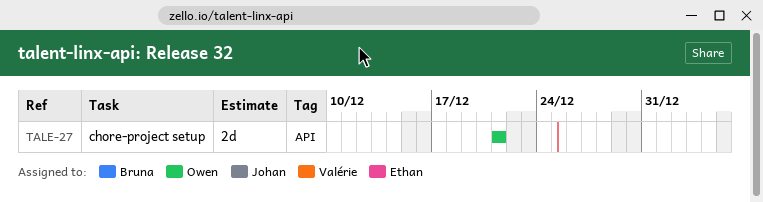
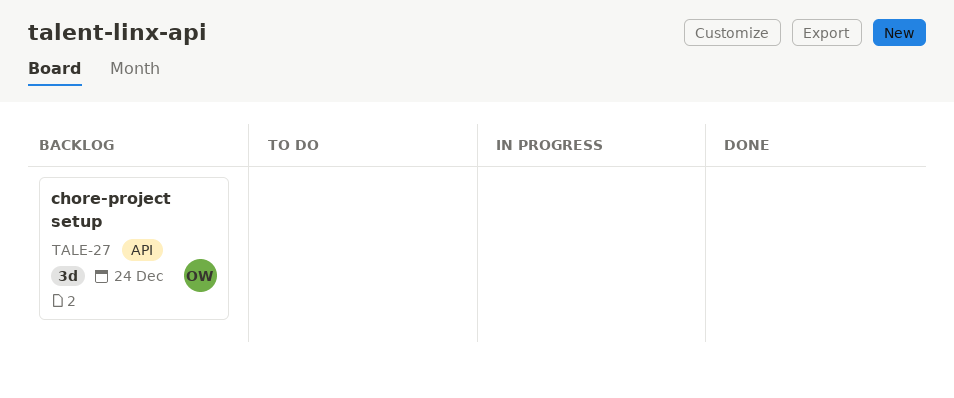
TALE-27, estimate: 2d -> 3d
TALE-27, due: Dec 21 -> Dec 24

